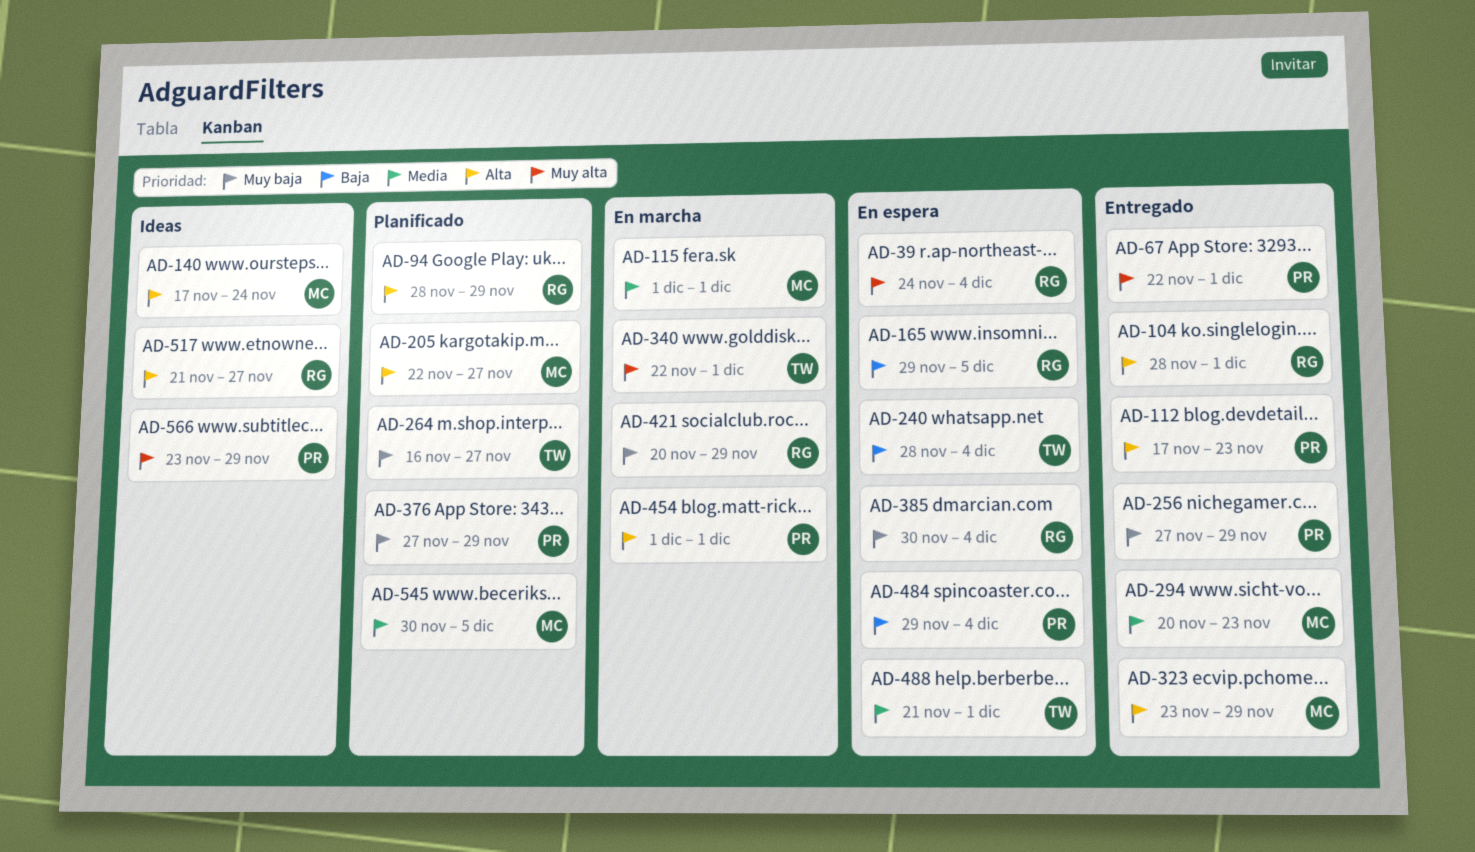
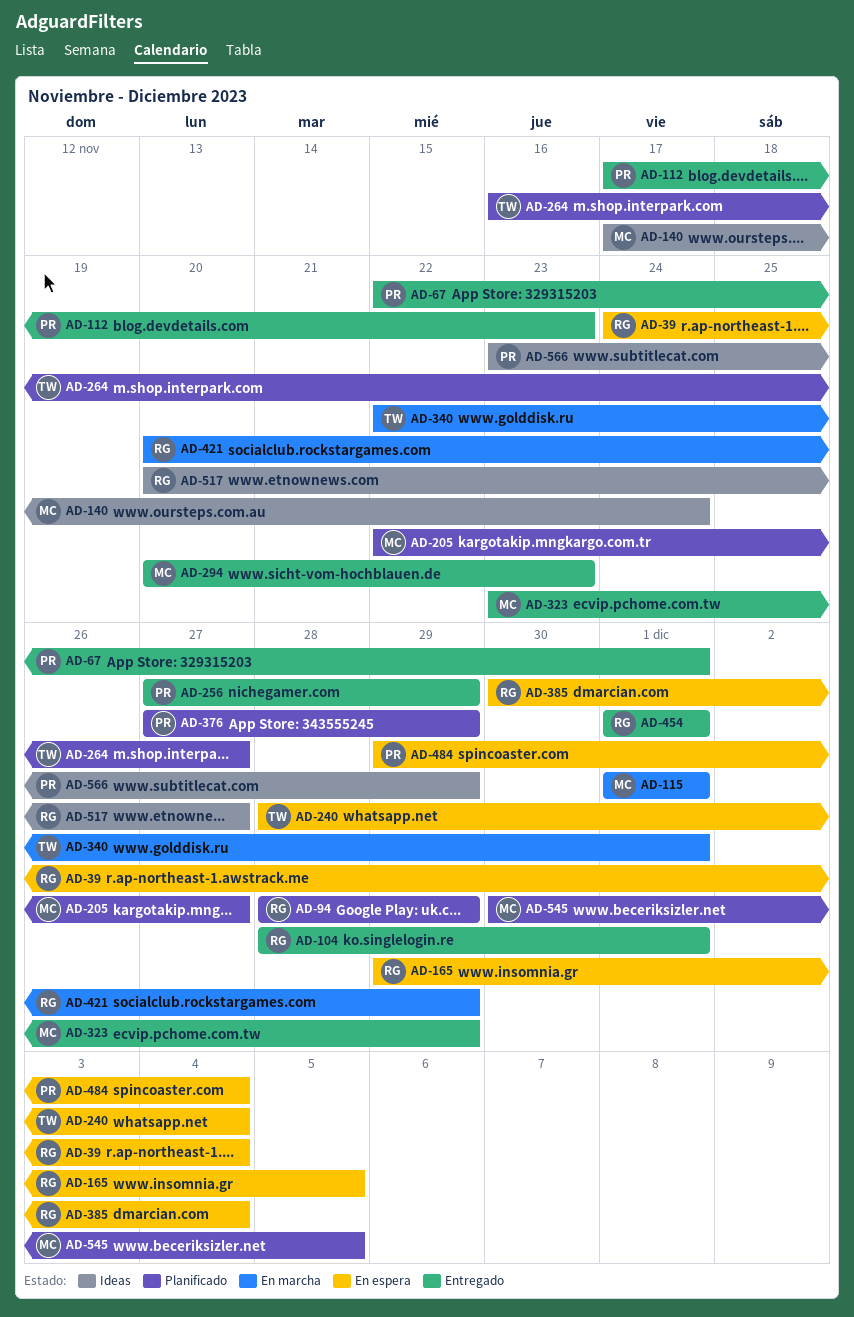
AD-454, status: En marcha -> Entregado
AD-454, owner: PR -> RG
AD-488: present -> none
AD-517, start: Nov 21 -> Nov 20

